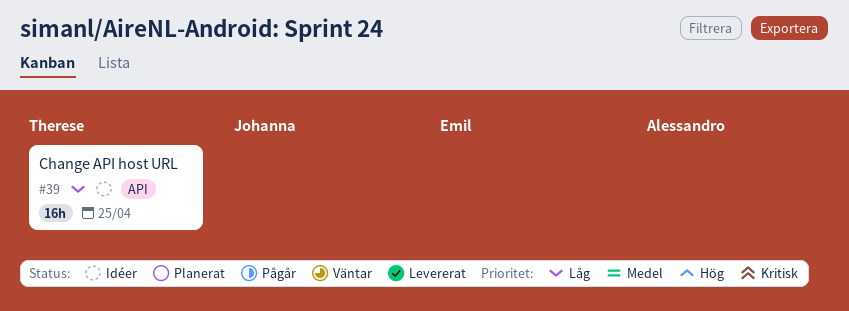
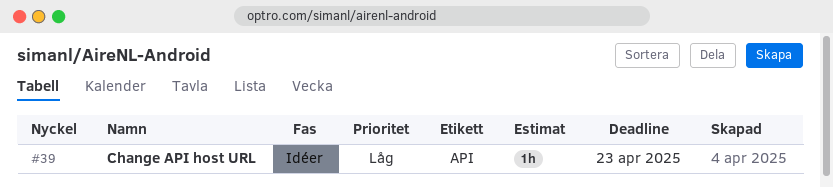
#39, estimate: 16h -> 1h
#39, due: Apr 25 -> Apr 23

